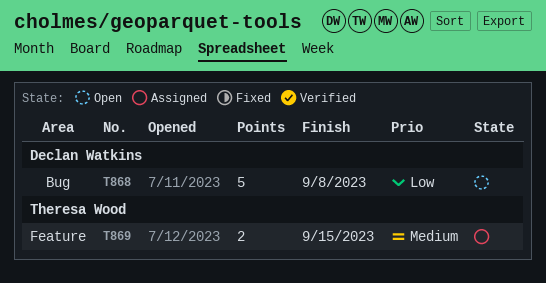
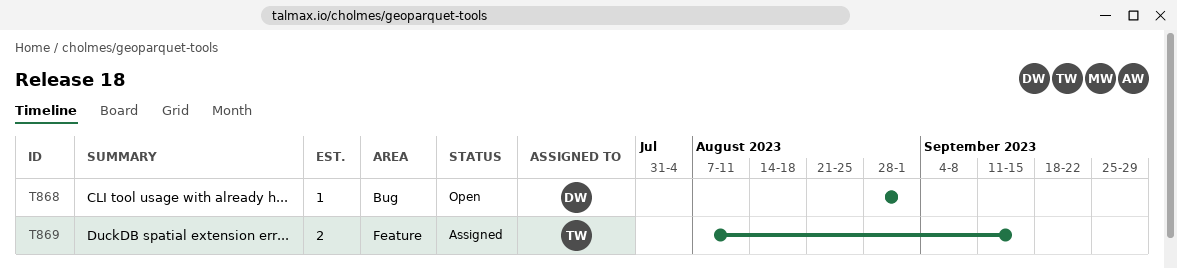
T868, estimate: 5 -> 1
T868, due: Sep 8 -> Sep 1

